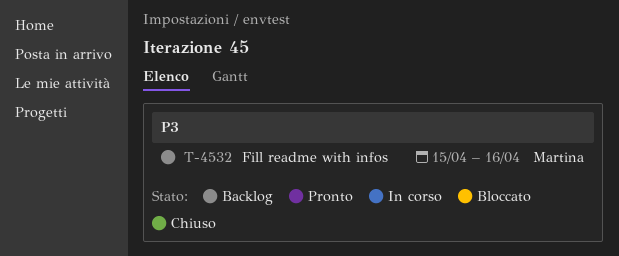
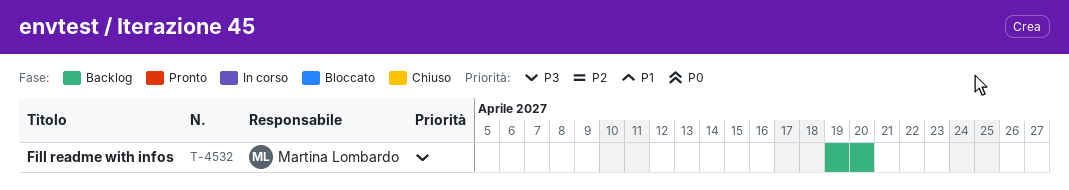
T-4532, start: Apr 15 -> Apr 19
T-4532, due: Apr 16 -> Apr 20

